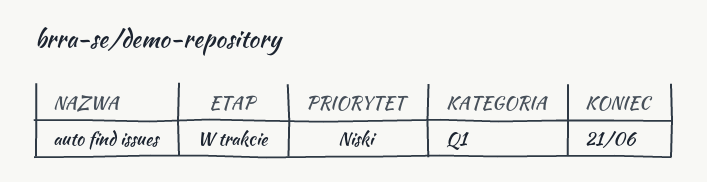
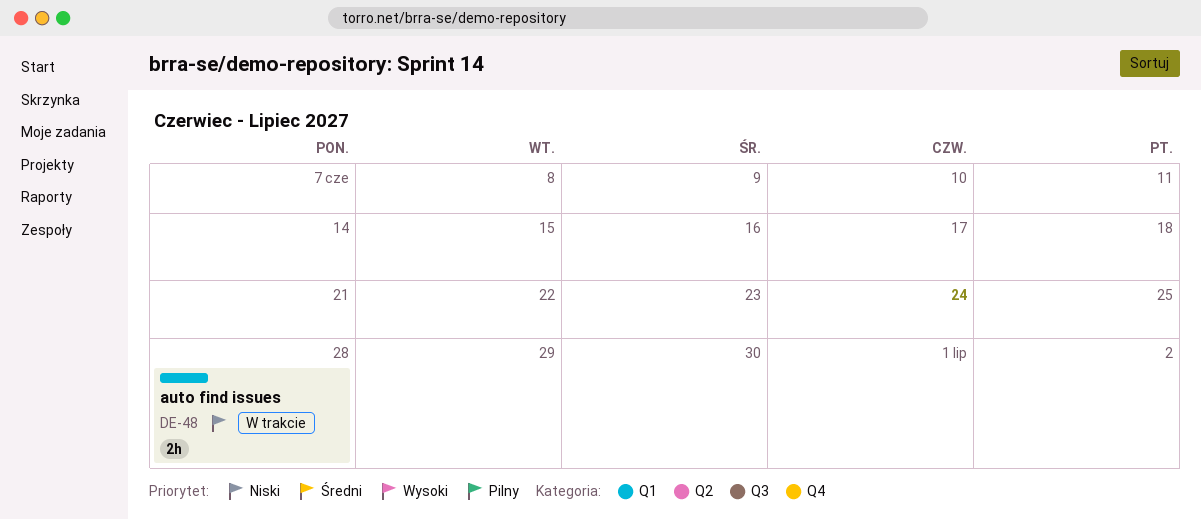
auto find issues, due: Jun 21 -> Jun 28

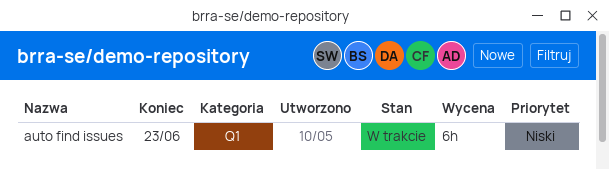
auto find issues, estimate: 2h -> 6h
auto find issues, due: Jun 28 -> Jun 23

